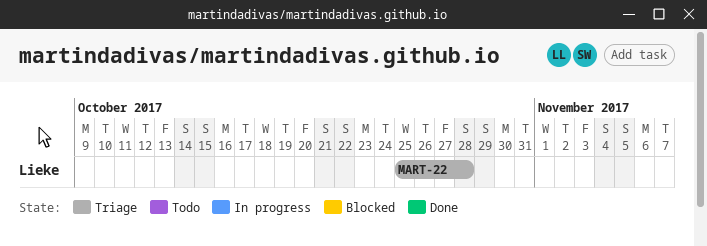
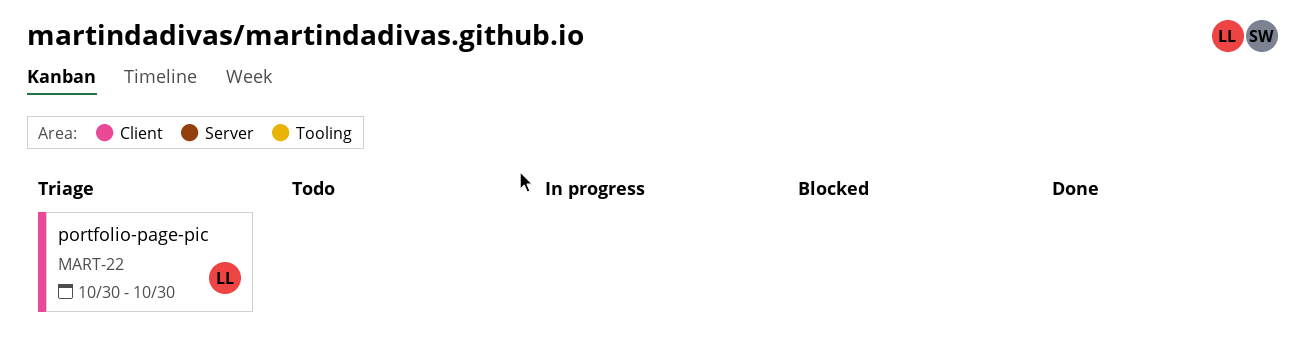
MART-22, start: Oct 25 -> Oct 30
MART-22, due: Oct 28 -> Oct 30

